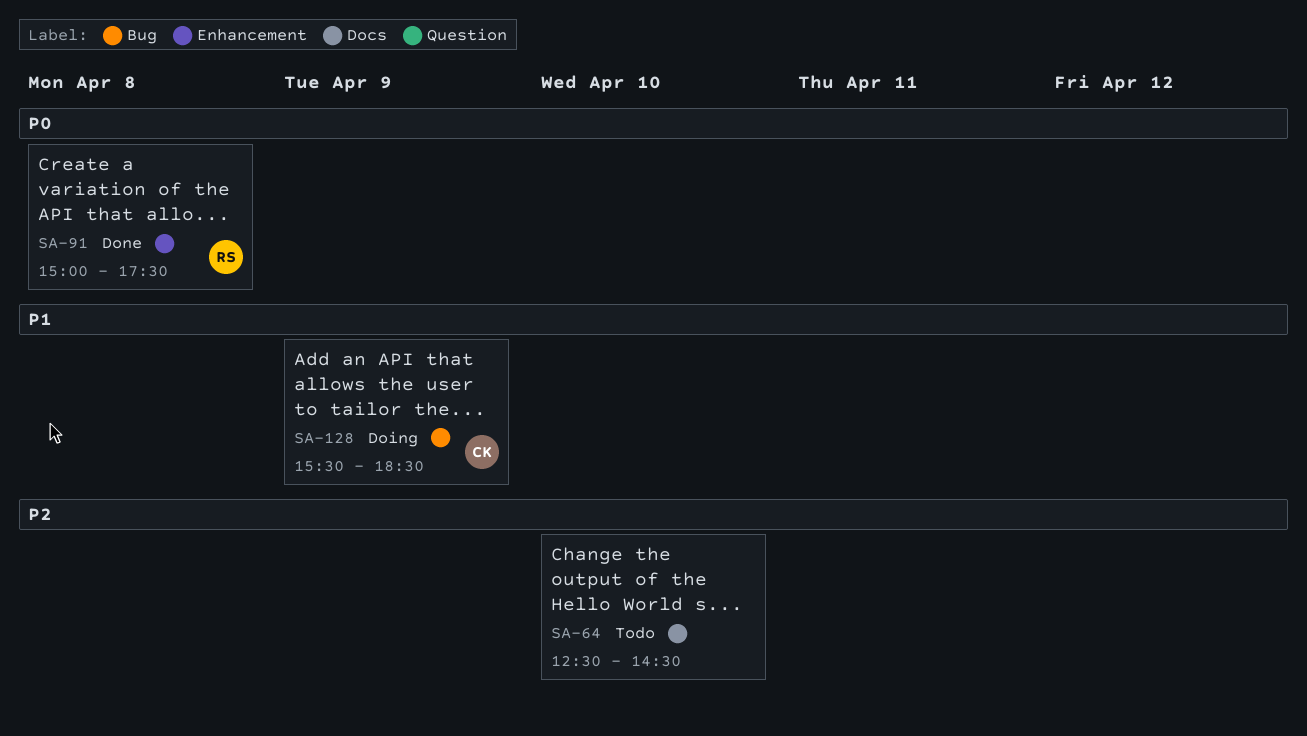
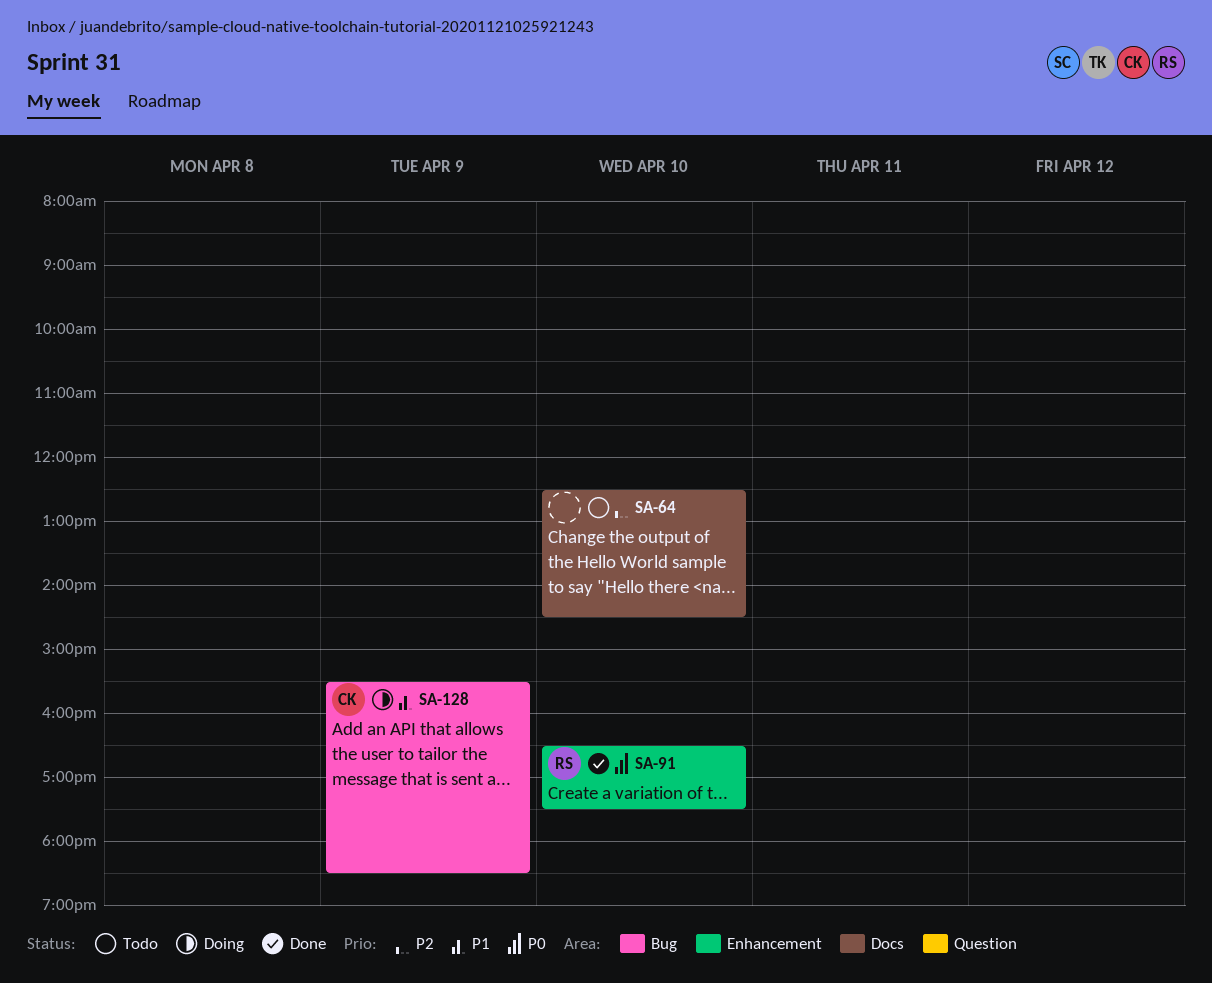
SA-91, day: Apr 8 -> Apr 10
SA-91, begins: 15:00 -> 16:30

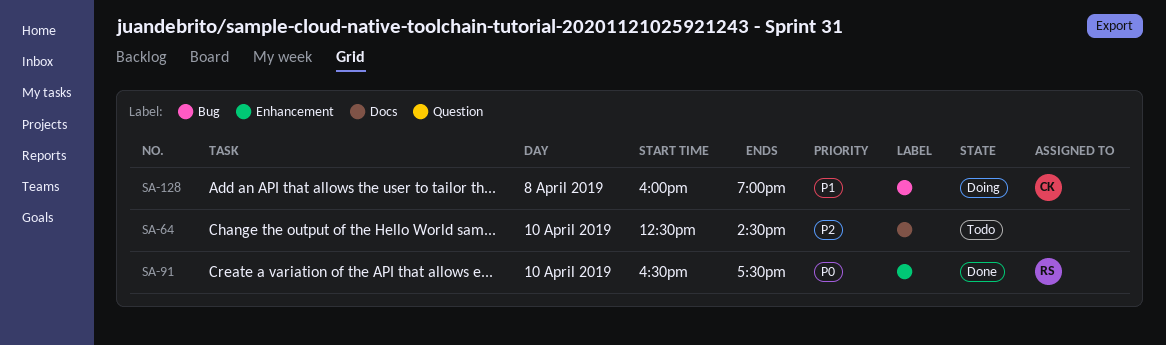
SA-128, day: Apr 9 -> Apr 8
SA-128, begins: 15:30 -> 16:00
SA-128, ends: 18:30 -> 19:00

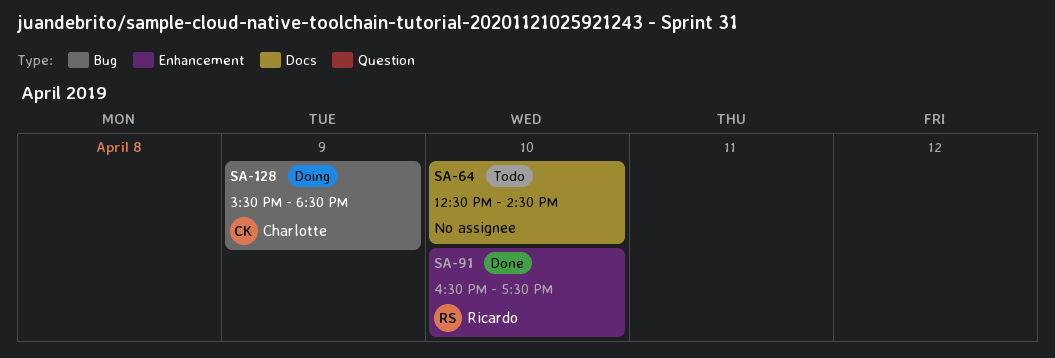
SA-128, day: Apr 8 -> Apr 9
SA-128, begins: 16:00 -> 15:30
SA-128, ends: 19:00 -> 18:30

